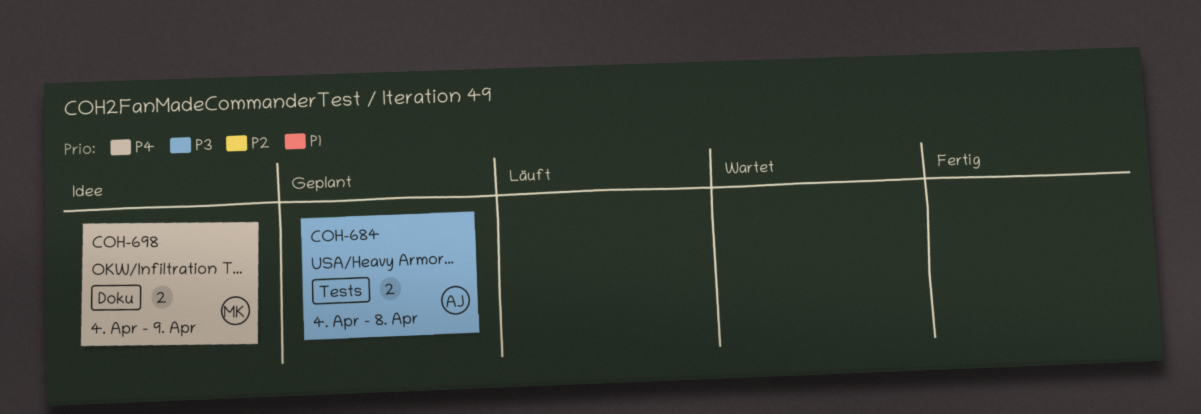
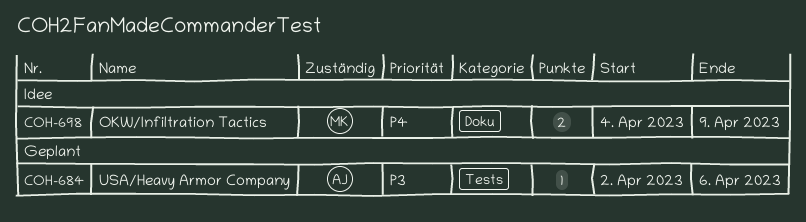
COH-684, estimate: 2 -> 1
COH-684, start: Apr 4 -> Apr 2
COH-684, due: Apr 8 -> Apr 6

